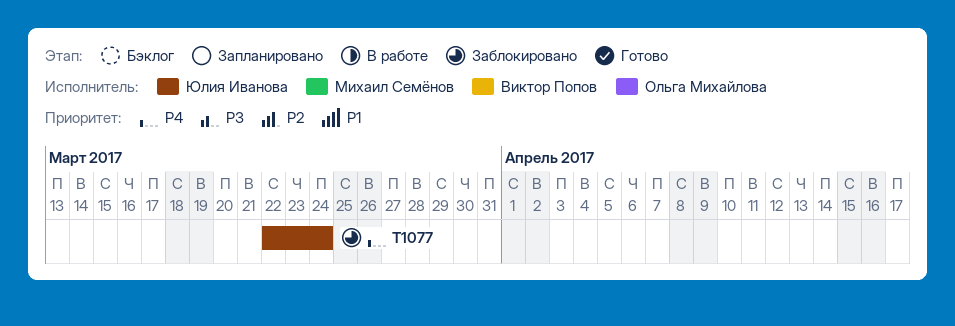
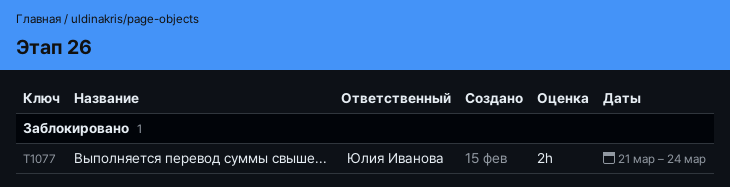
T1077, start: Mar 22 -> Mar 21

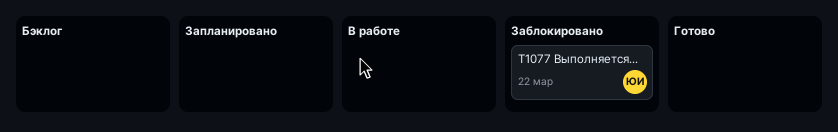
T1077, due: Mar 24 -> Mar 22

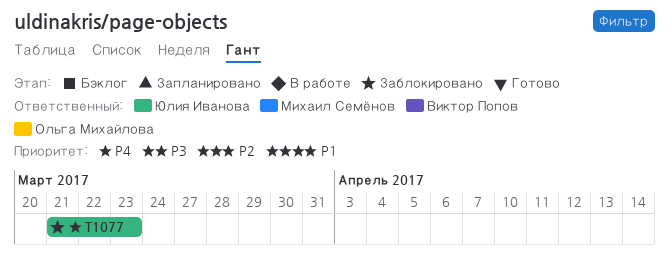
T1077, due: Mar 22 -> Mar 23

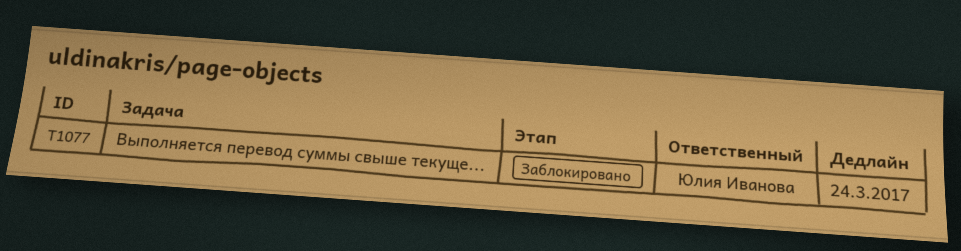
T1077, due: Mar 23 -> Mar 24

